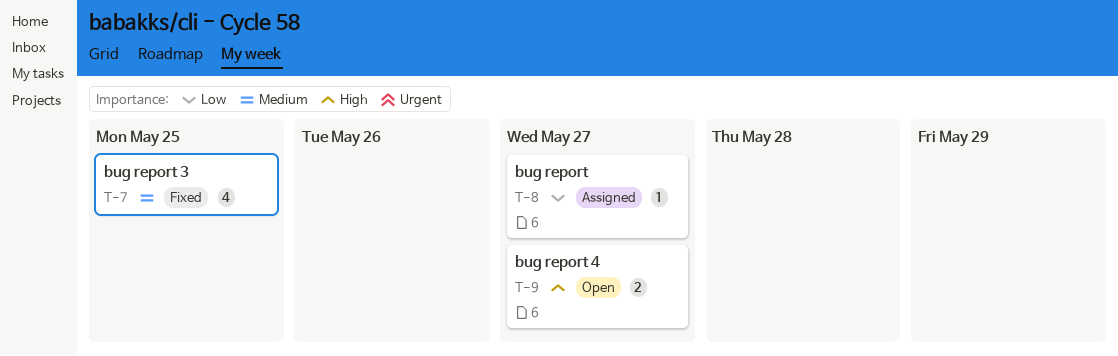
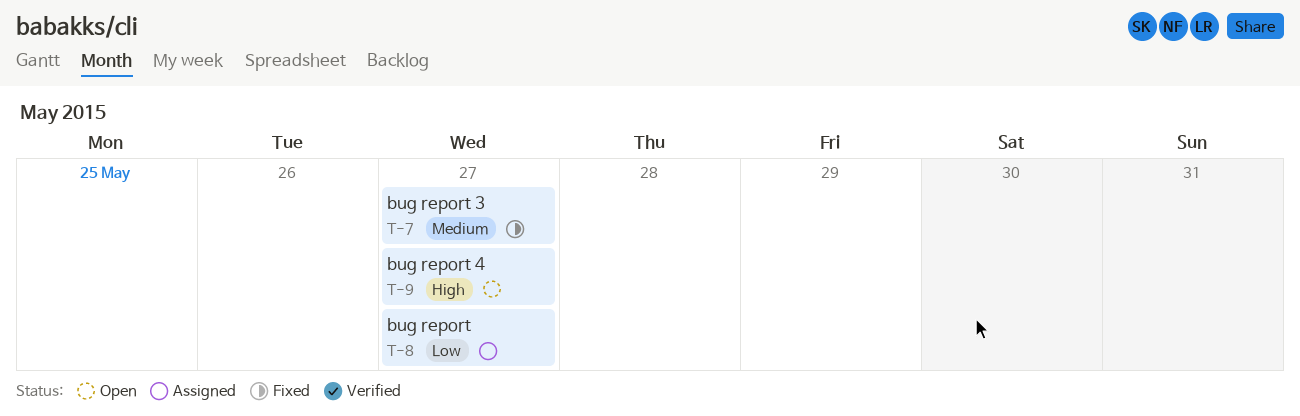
T-7, due: May 25 -> May 27

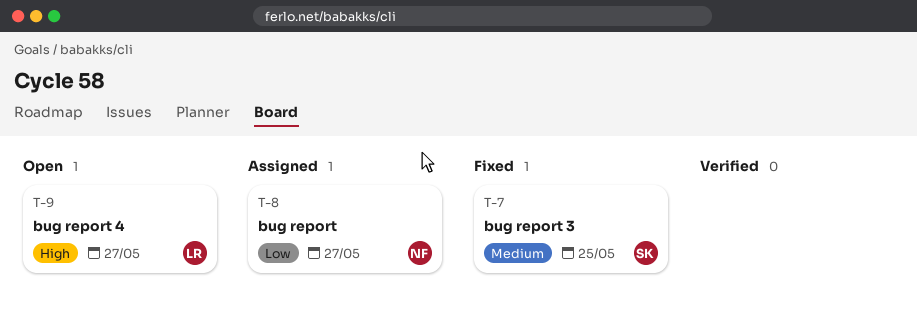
T-7, due: May 27 -> May 25

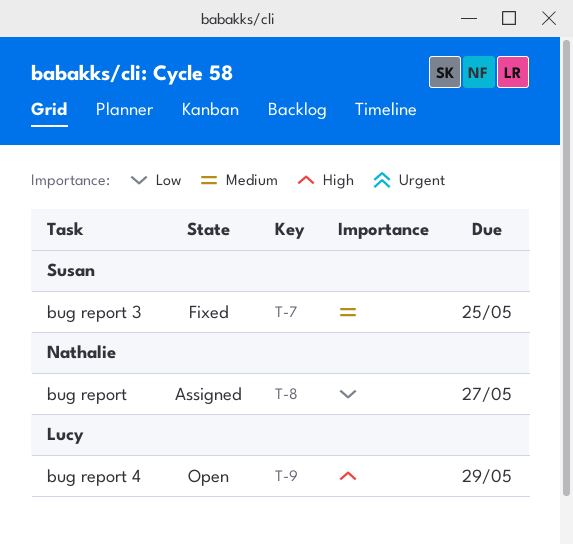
T-9, due: May 27 -> May 29

